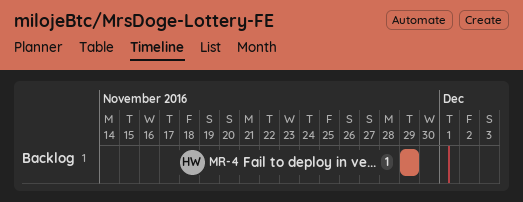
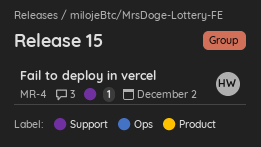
MR-4, due: Nov 29 -> Dec 2

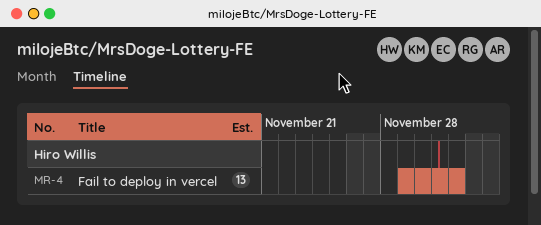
MR-4, estimate: 1 -> 13

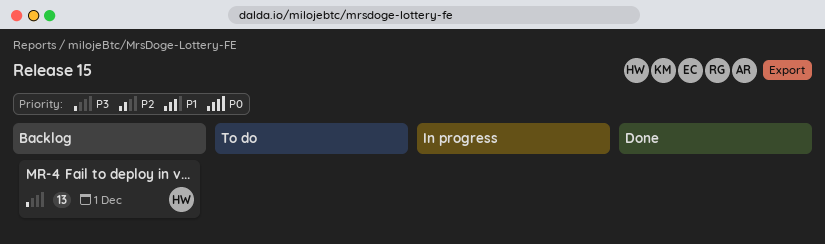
MR-4, due: Dec 2 -> Dec 1

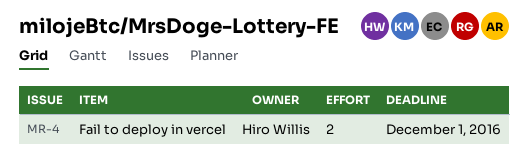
MR-4, estimate: 13 -> 2

